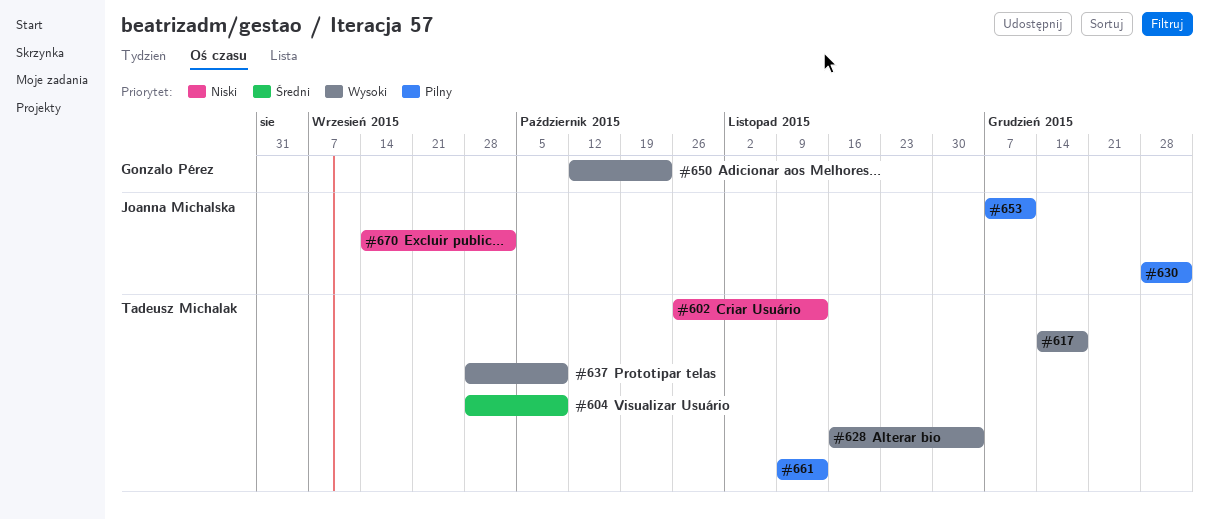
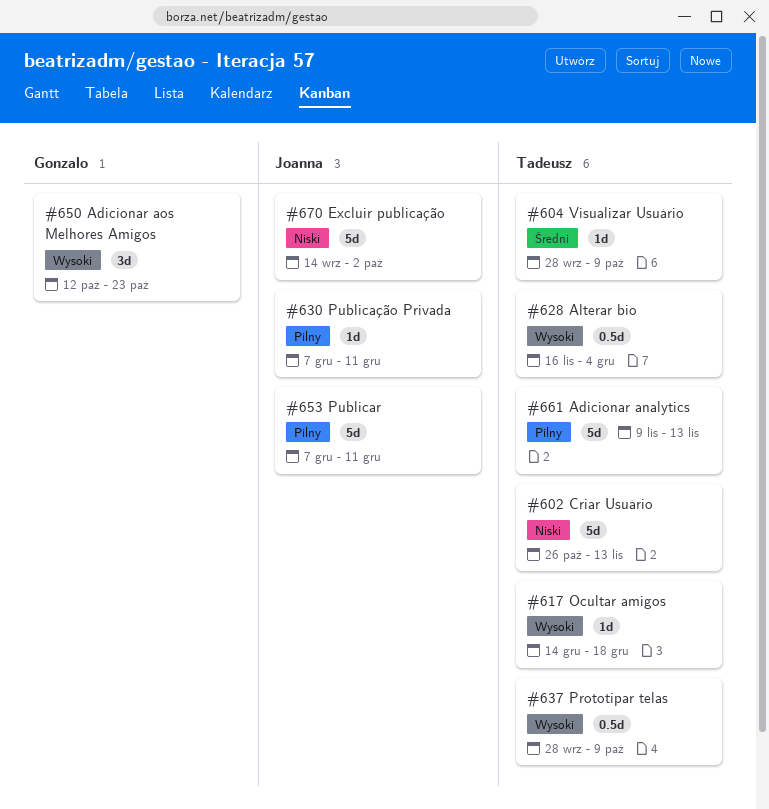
#630, start: Dec 28 -> Dec 7
#630, due: Jan 1 -> Dec 11

